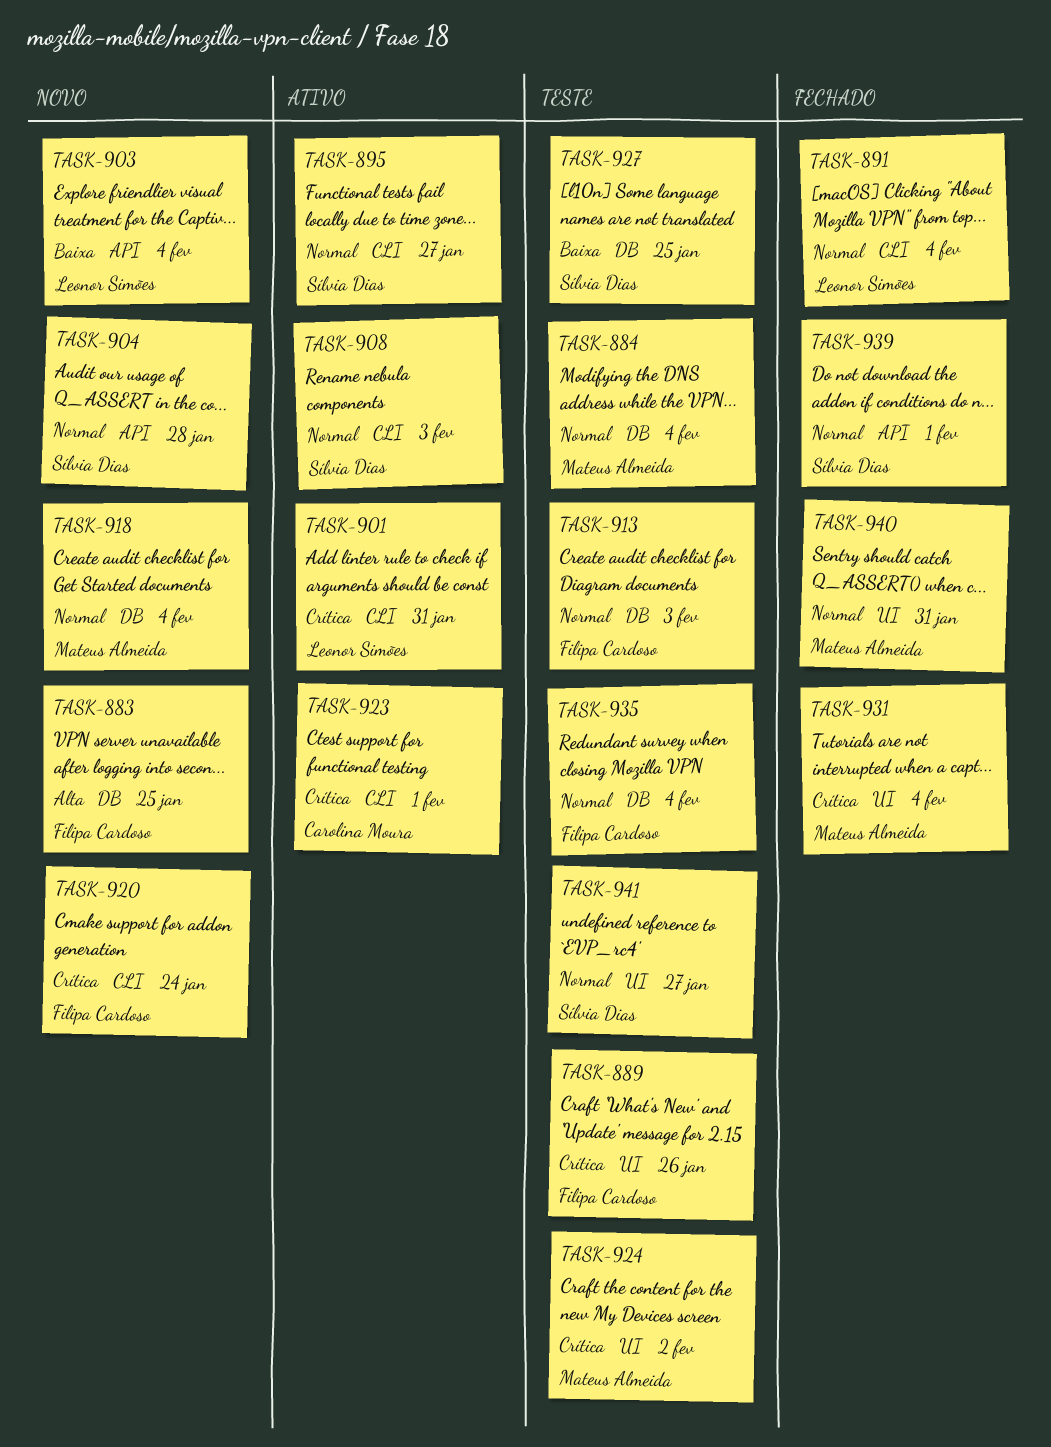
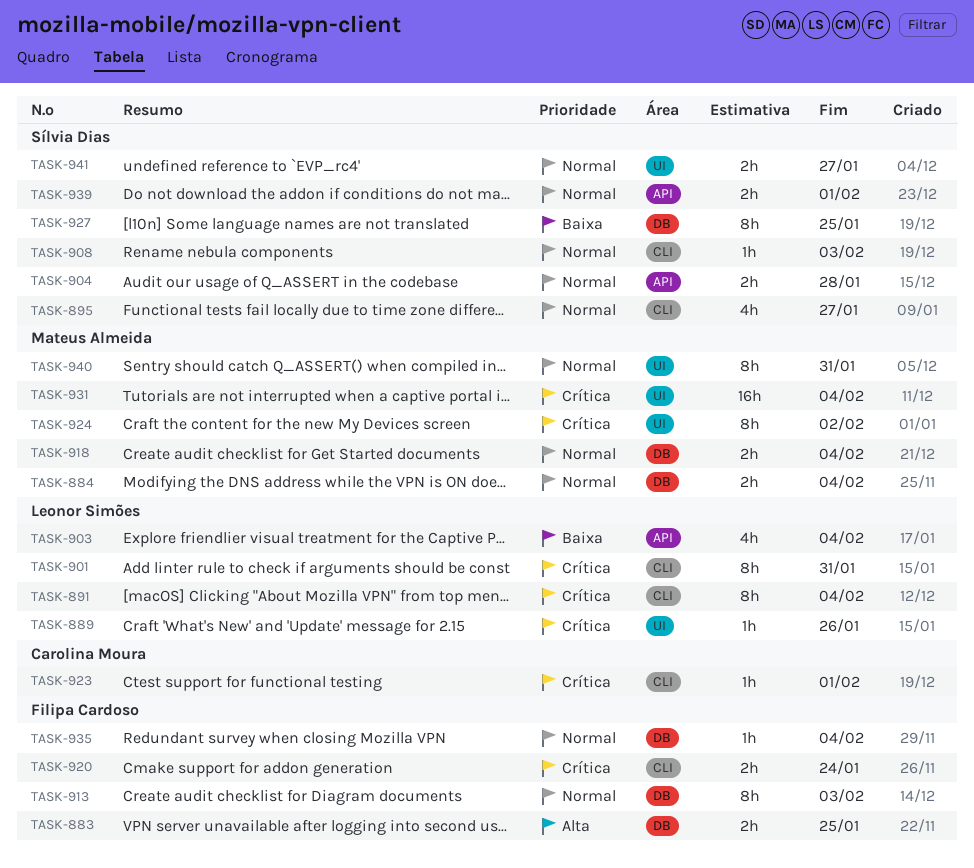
TASK-889, owner: Filipa Cardoso -> Leonor Simões
TASK-891, priority: Normal -> Crítica

